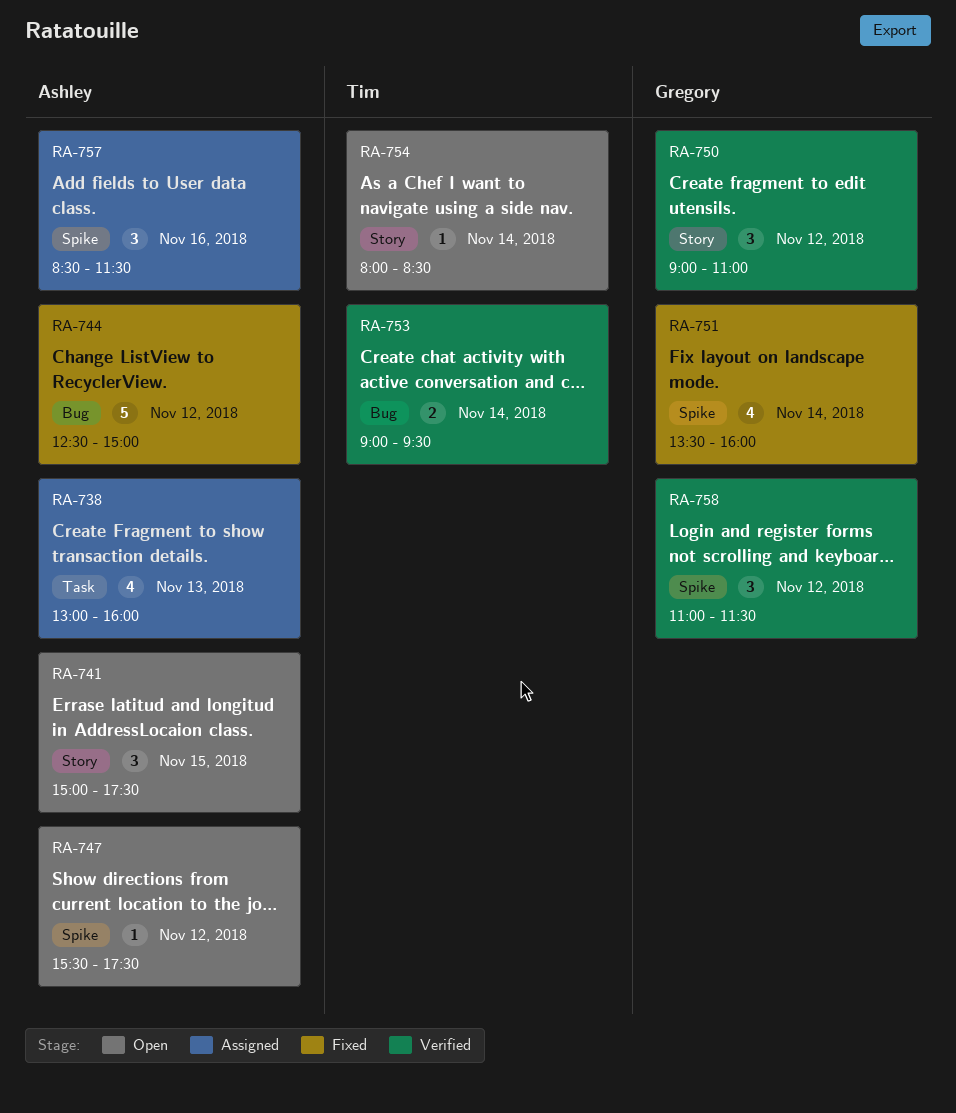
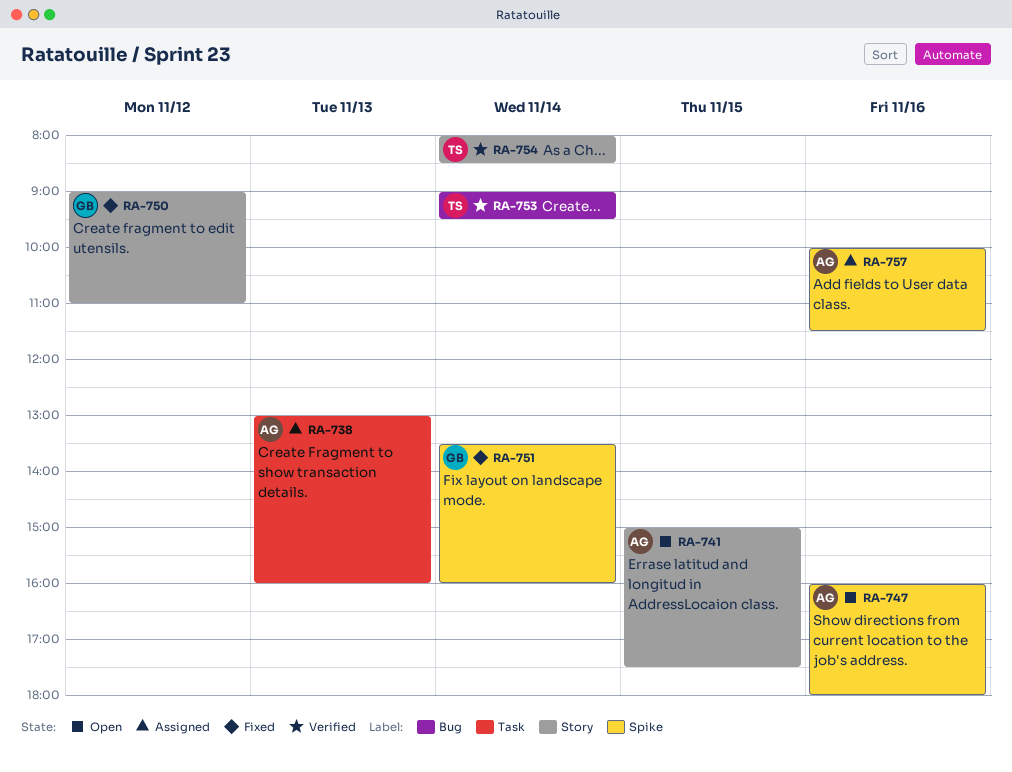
RA-744: present -> none
RA-747, day: Nov 12 -> Nov 16
RA-747, begins: 15:30 -> 16:00
RA-747, ends: 17:30 -> 18:00
RA-750, status: Verified -> Fixed
RA-754, status: Open -> Verified
RA-757, begins: 08:30 -> 10:00
RA-758: present -> none

